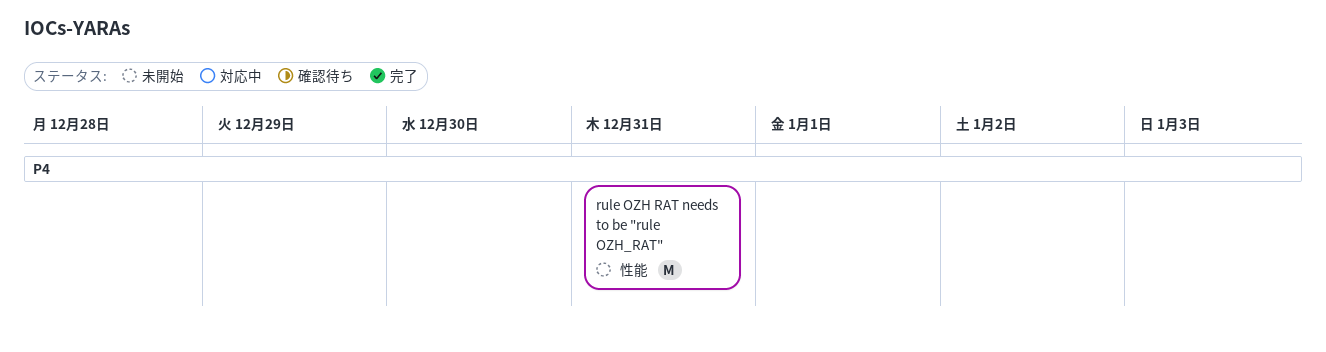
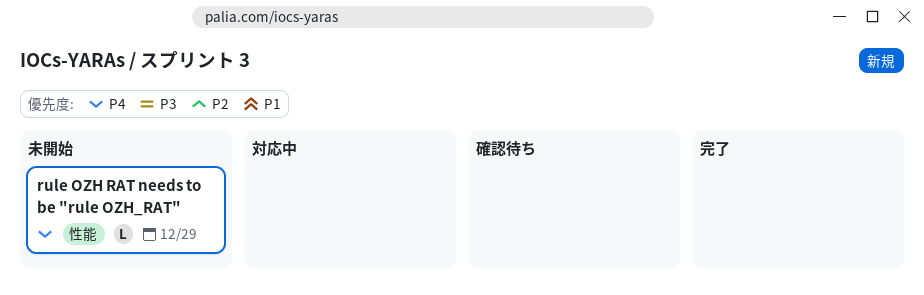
rule OZH RAT needs to be "rule OZH_RAT", estimate: M -> L
rule OZH RAT needs to be "rule OZH_RAT", due: Dec 31 -> Dec 29

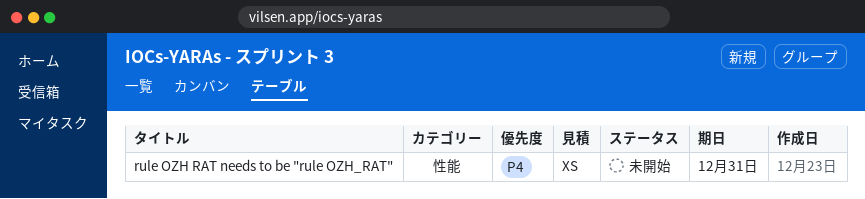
rule OZH RAT needs to be "rule OZH_RAT", estimate: L -> XS
rule OZH RAT needs to be "rule OZH_RAT", due: Dec 29 -> Dec 31

